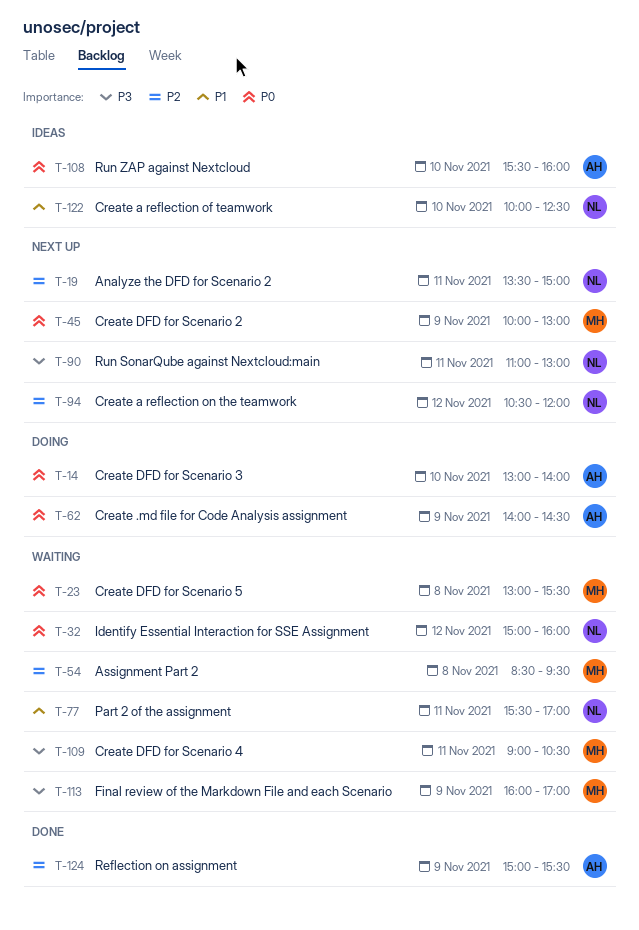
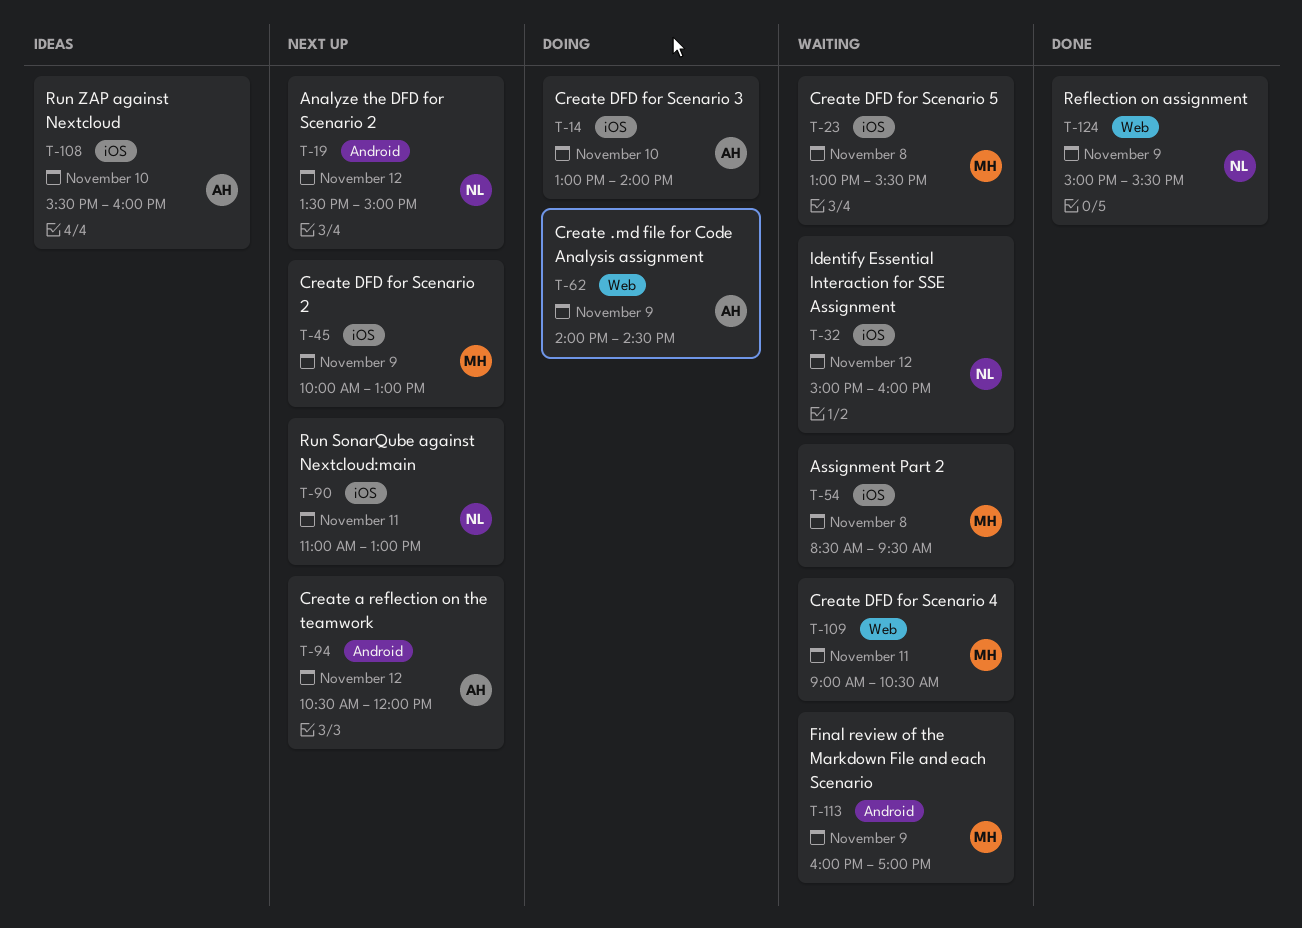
T-19, day: Nov 11 -> Nov 12
T-77: present -> none
T-94, owner: NL -> AH
T-122: present -> none
T-124, owner: AH -> NL

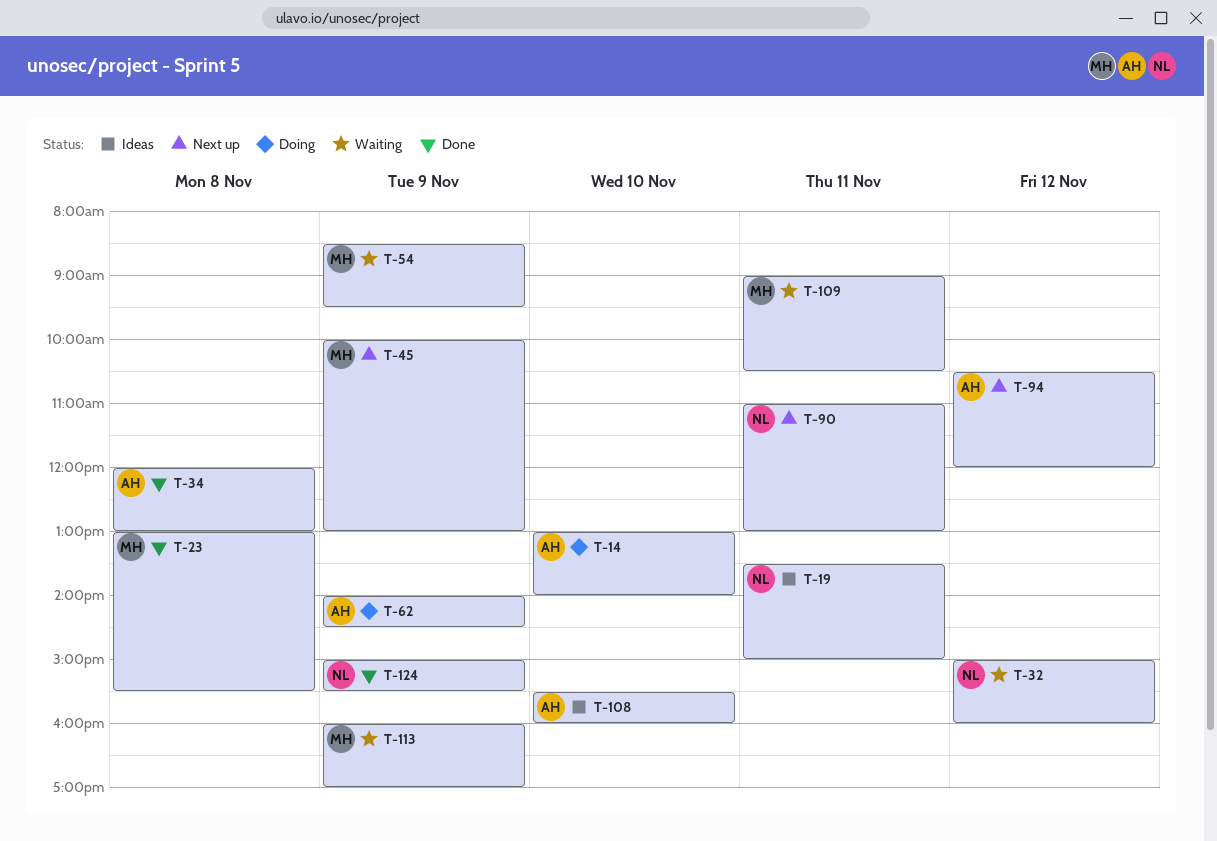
T-19, status: Next up -> Ideas
T-19, day: Nov 12 -> Nov 11
T-23, status: Waiting -> Done
T-34: none -> present
T-54, day: Nov 8 -> Nov 9

